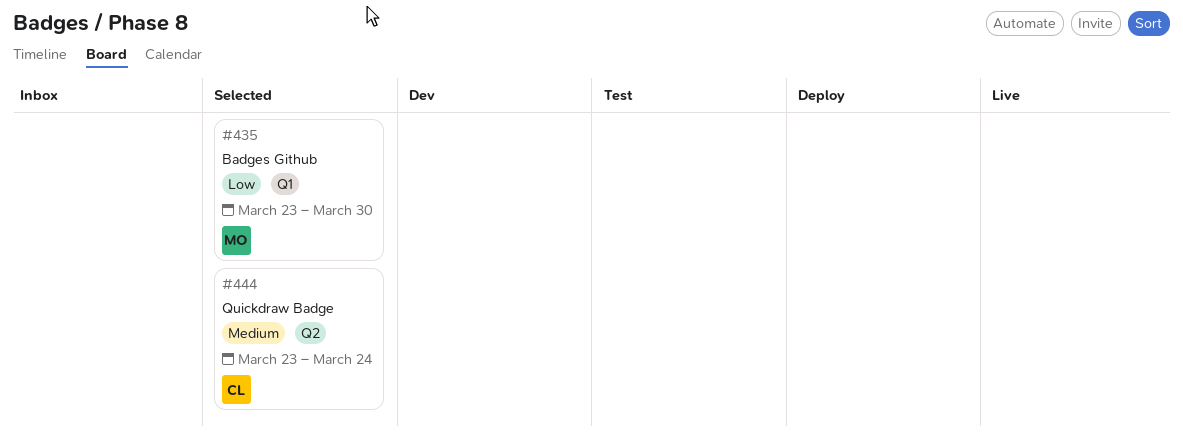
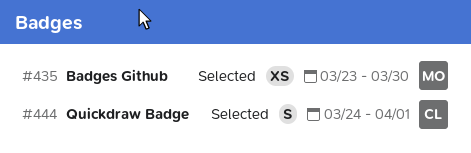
#444, start: Mar 23 -> Mar 24
#444, due: Mar 24 -> Apr 1

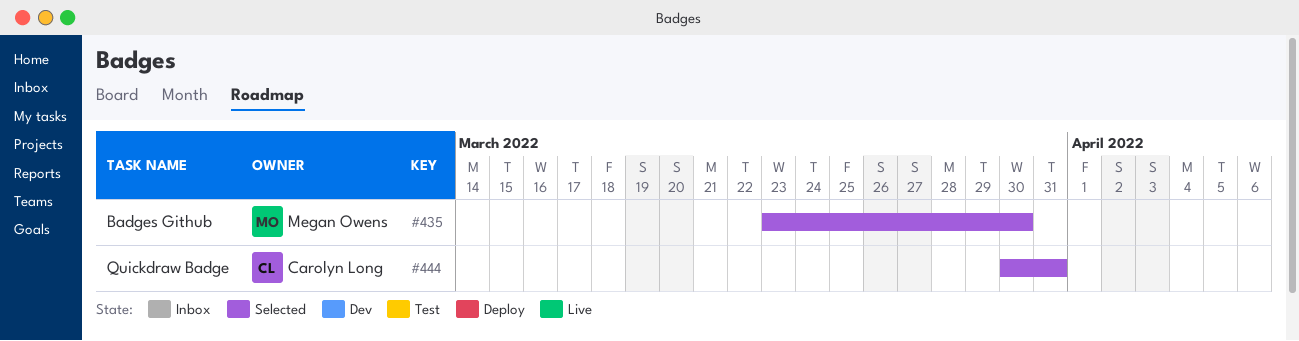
#444, start: Mar 24 -> Mar 30
#444, due: Apr 1 -> Mar 31

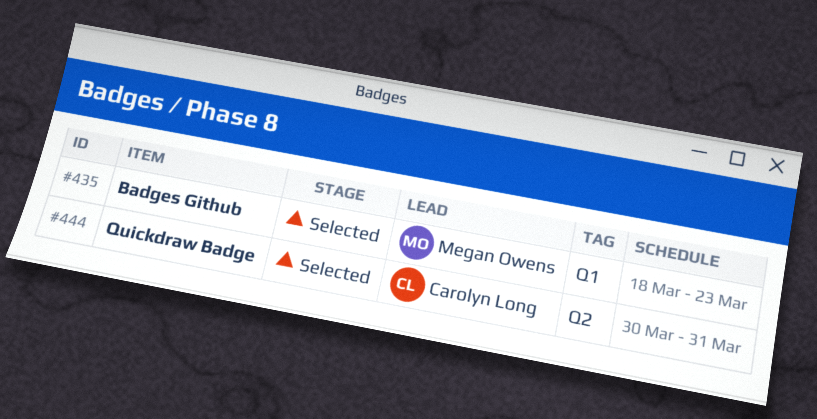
#435, start: Mar 23 -> Mar 18
#435, due: Mar 30 -> Mar 23

